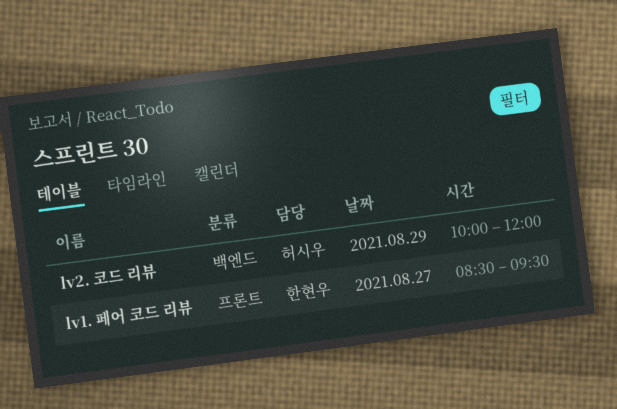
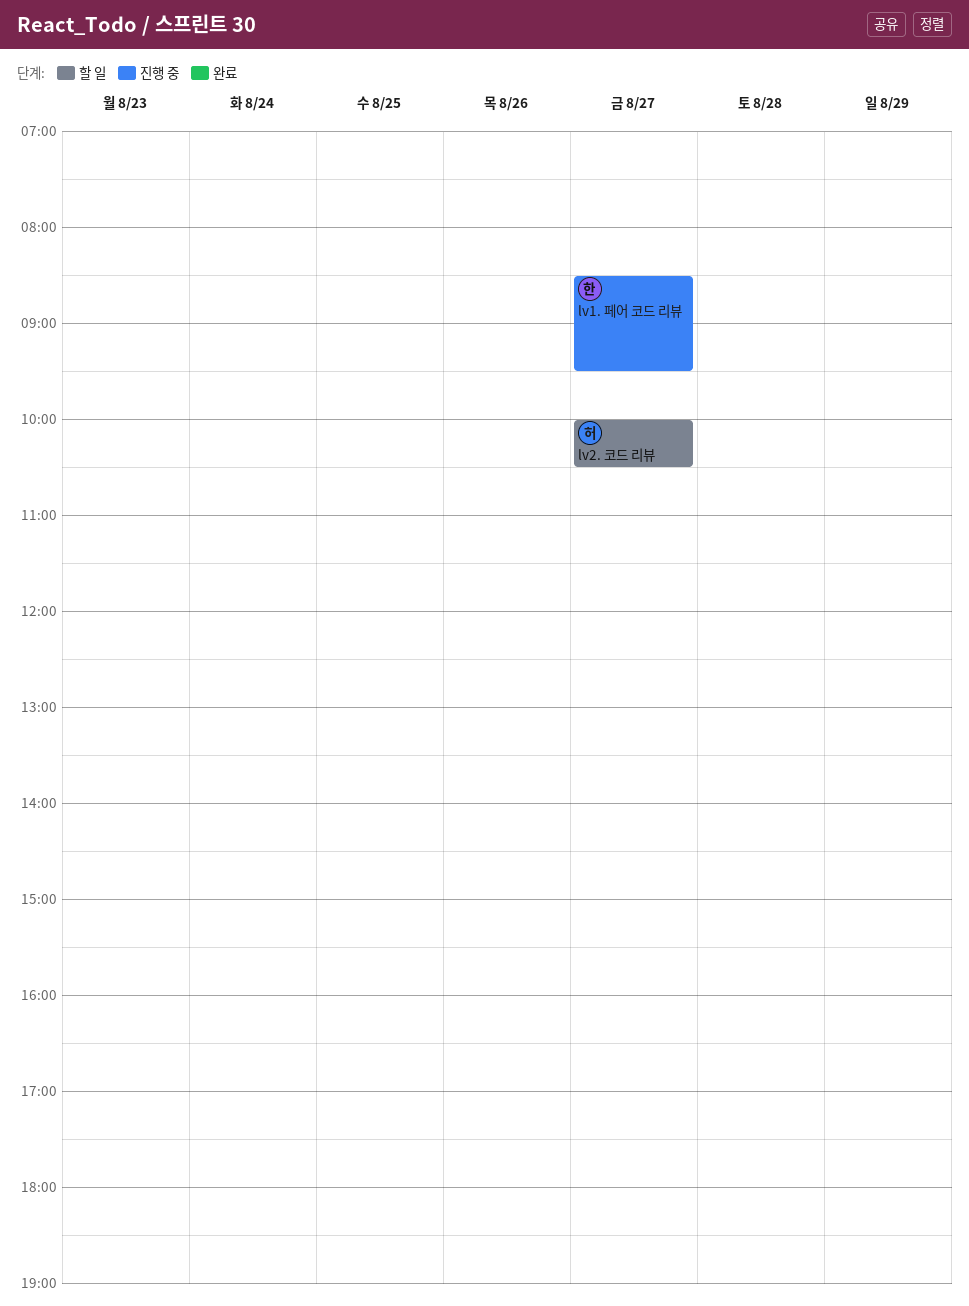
lv2. 코드 리뷰, day: Aug 29 -> Aug 27
lv2. 코드 리뷰, ends: 12:00 -> 10:30

